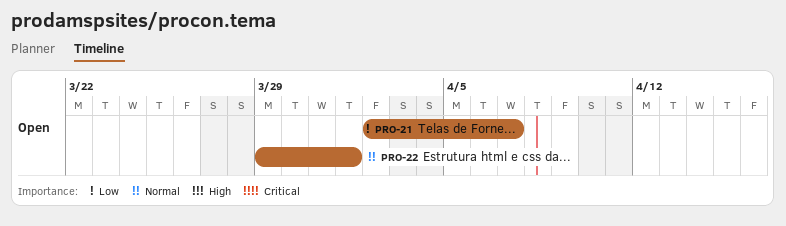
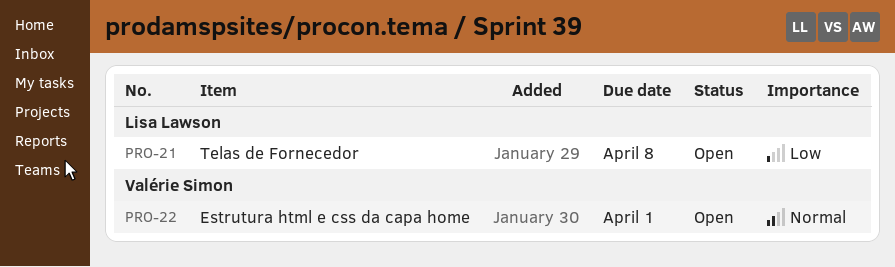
PRO-21, due: Apr 7 -> Apr 8

